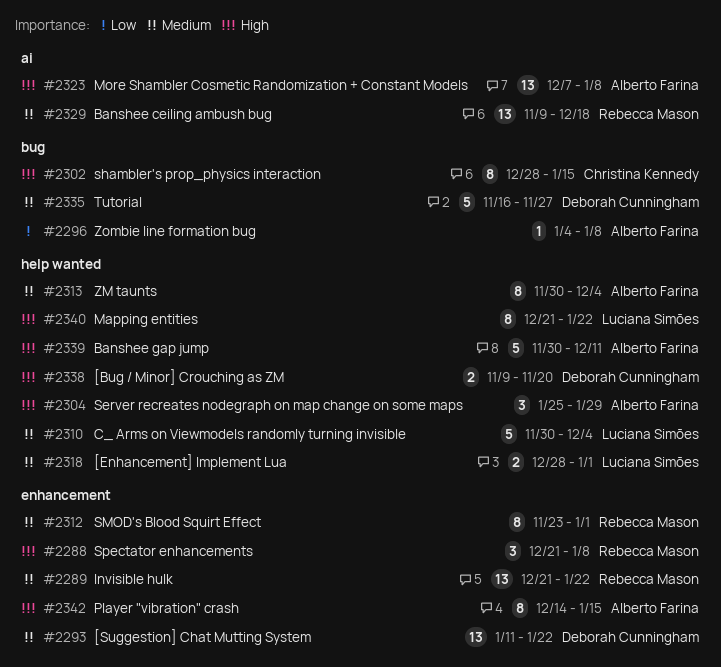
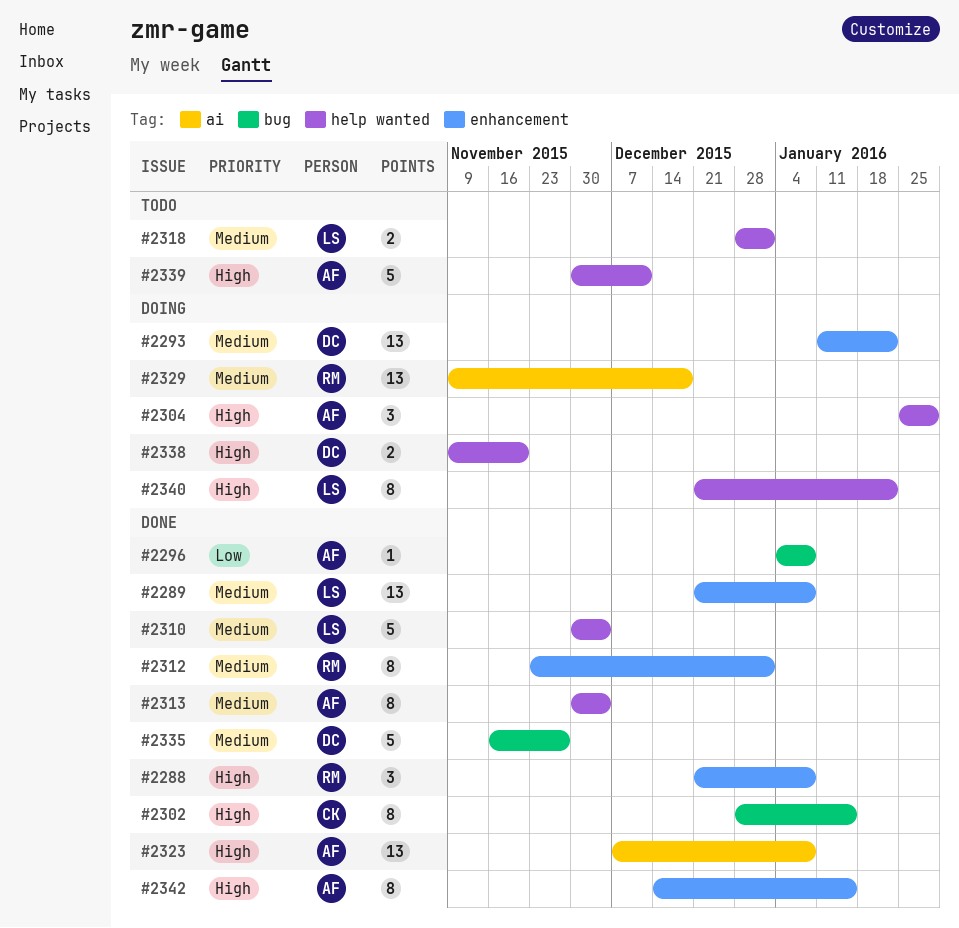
#2289, owner: Rebecca Mason -> Luciana Simões
#2289, due: Jan 22 -> Jan 8

